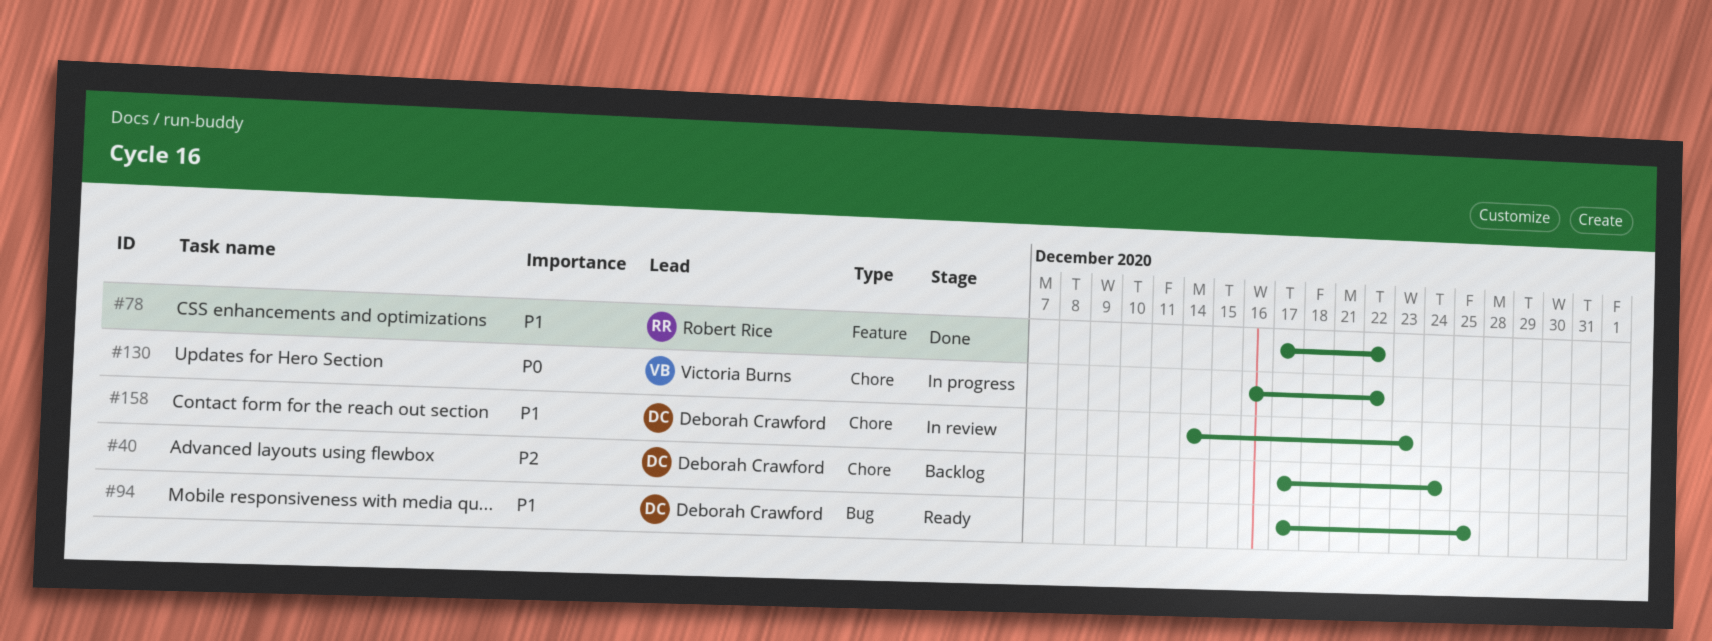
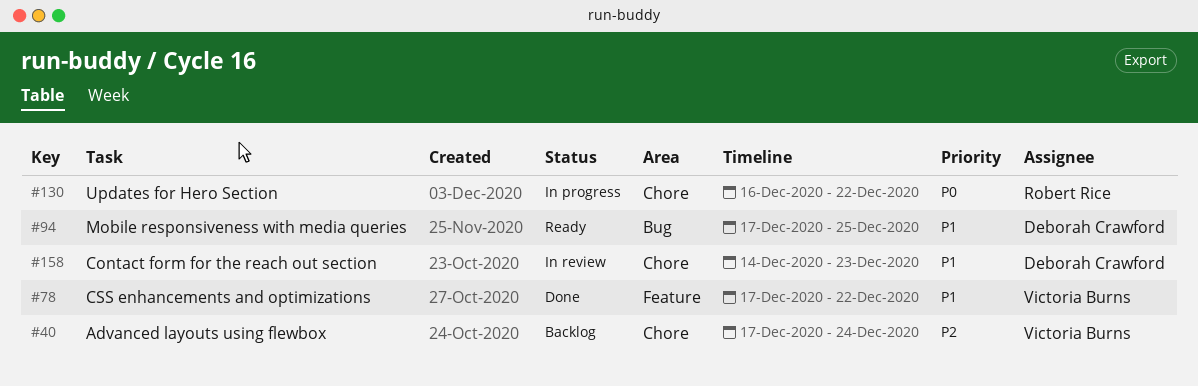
#40, owner: Deborah Crawford -> Victoria Burns
#78, owner: Robert Rice -> Victoria Burns
#130, owner: Victoria Burns -> Robert Rice

